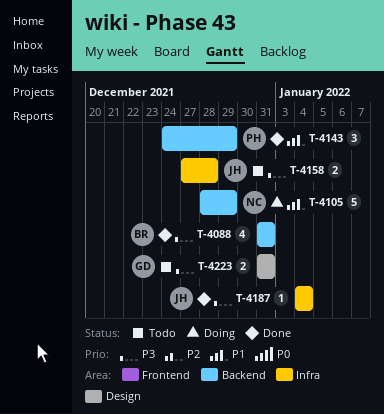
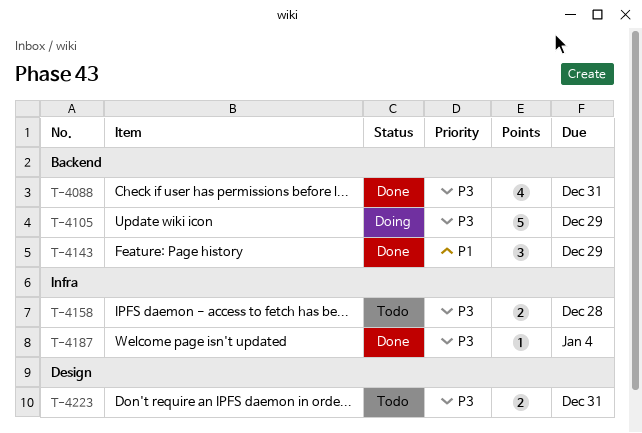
T-4105, priority: P1 -> P3

